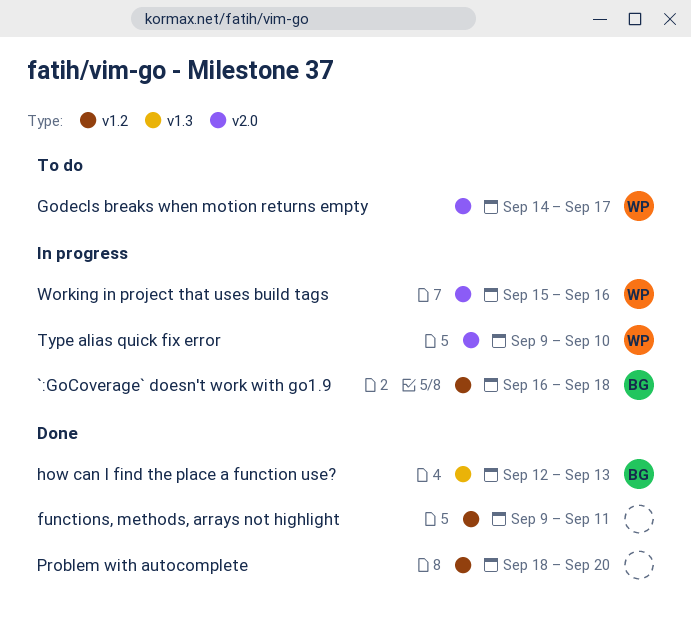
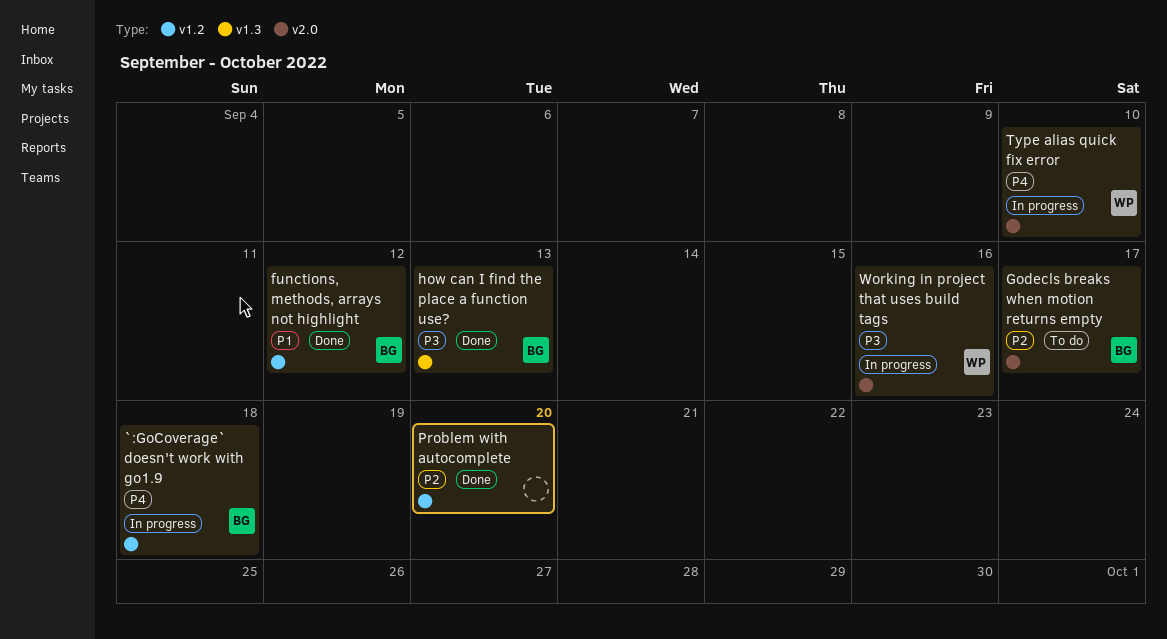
functions, methods, arrays not highlight, owner: none -> BG
functions, methods, arrays not highlight, due: Sep 11 -> Sep 12
Godecls breaks when motion returns empty, owner: WP -> BG

